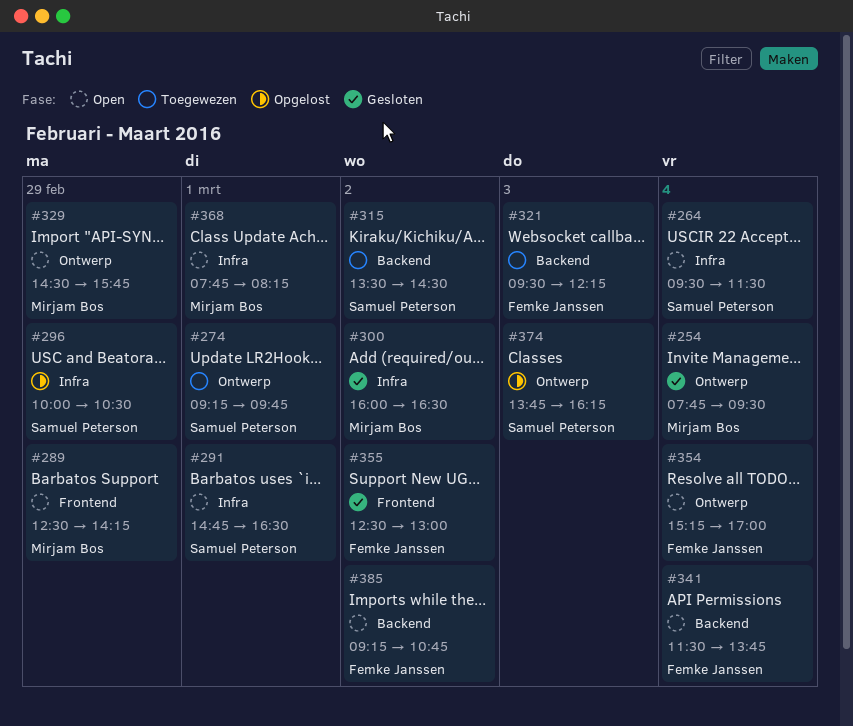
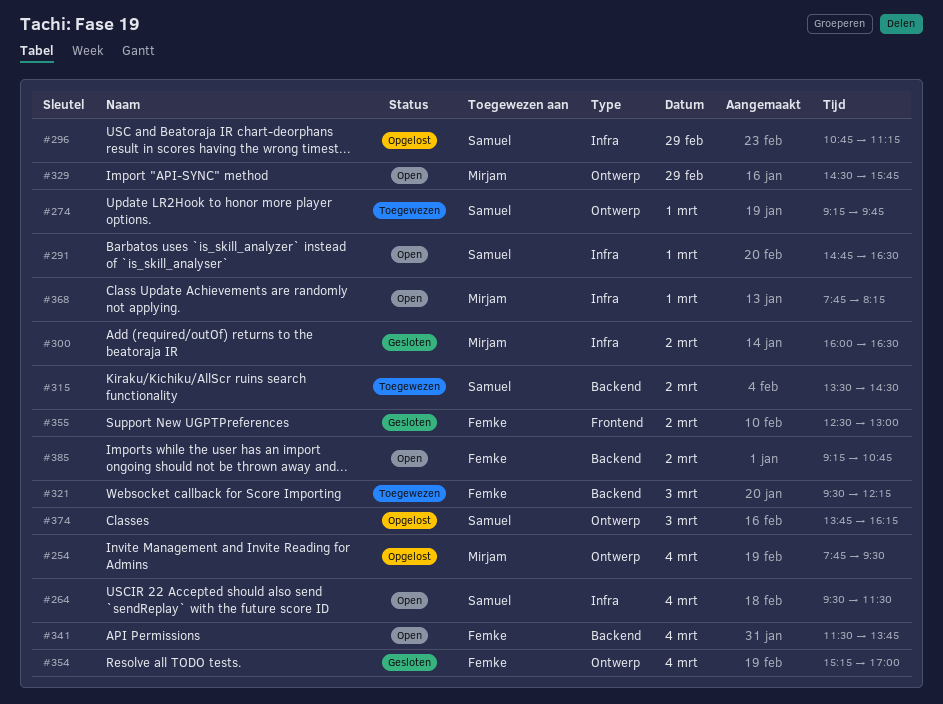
#254, status: Gesloten -> Opgelost
#289: present -> none
#296, begins: 10:00 -> 10:45
#296, ends: 10:30 -> 11:15
#354, status: Open -> Gesloten

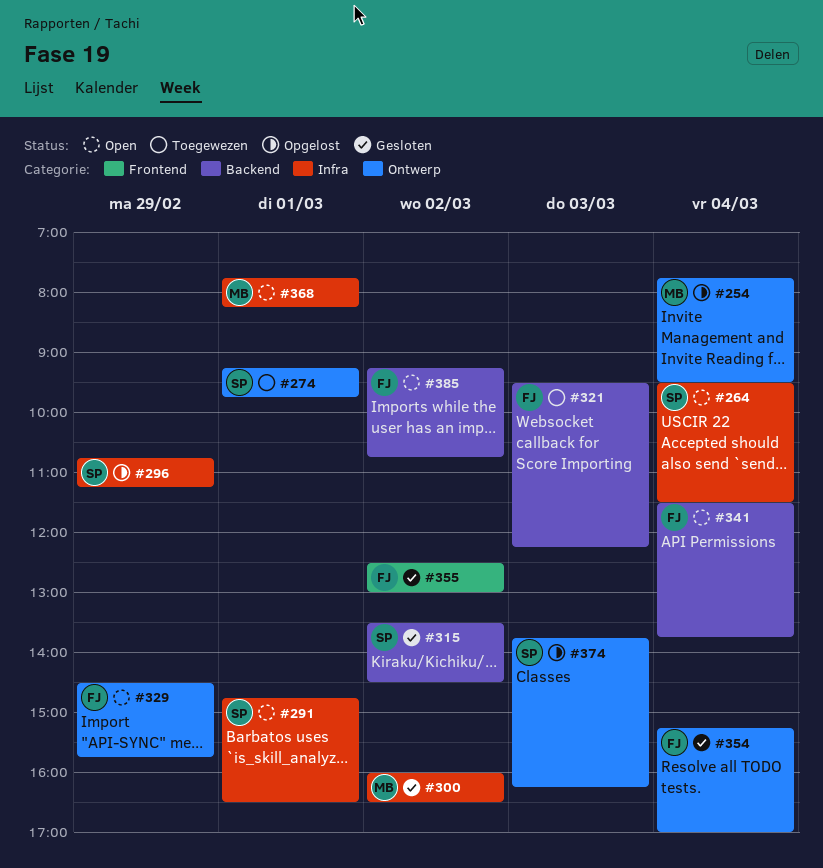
#315, status: Toegewezen -> Gesloten
#329, owner: Mirjam -> Femke

